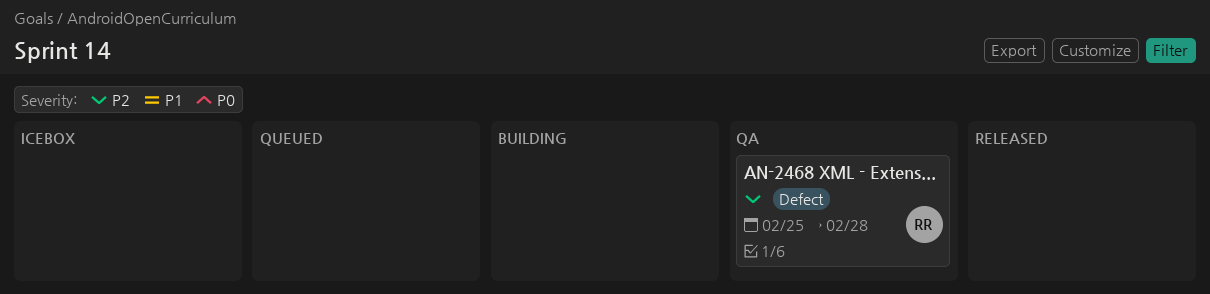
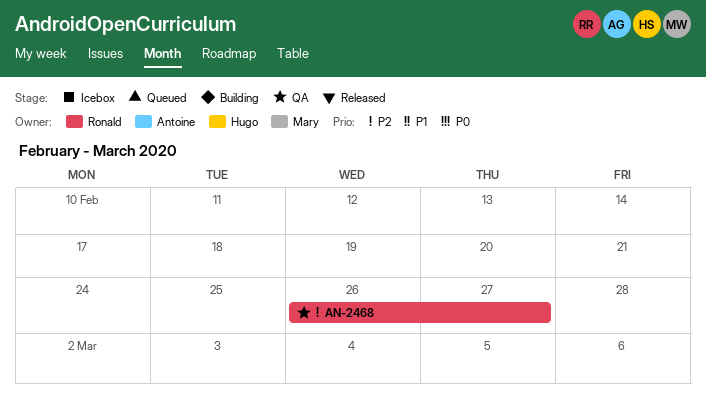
AN-2468, start: Feb 25 -> Feb 26
AN-2468, due: Feb 28 -> Feb 27

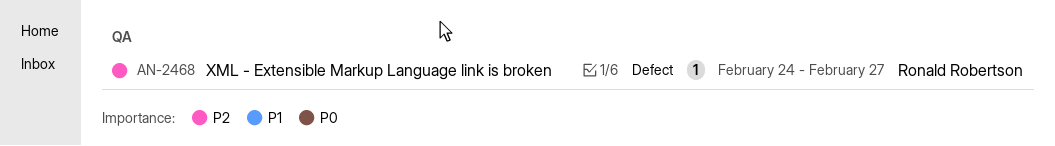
AN-2468, start: Feb 26 -> Feb 24

